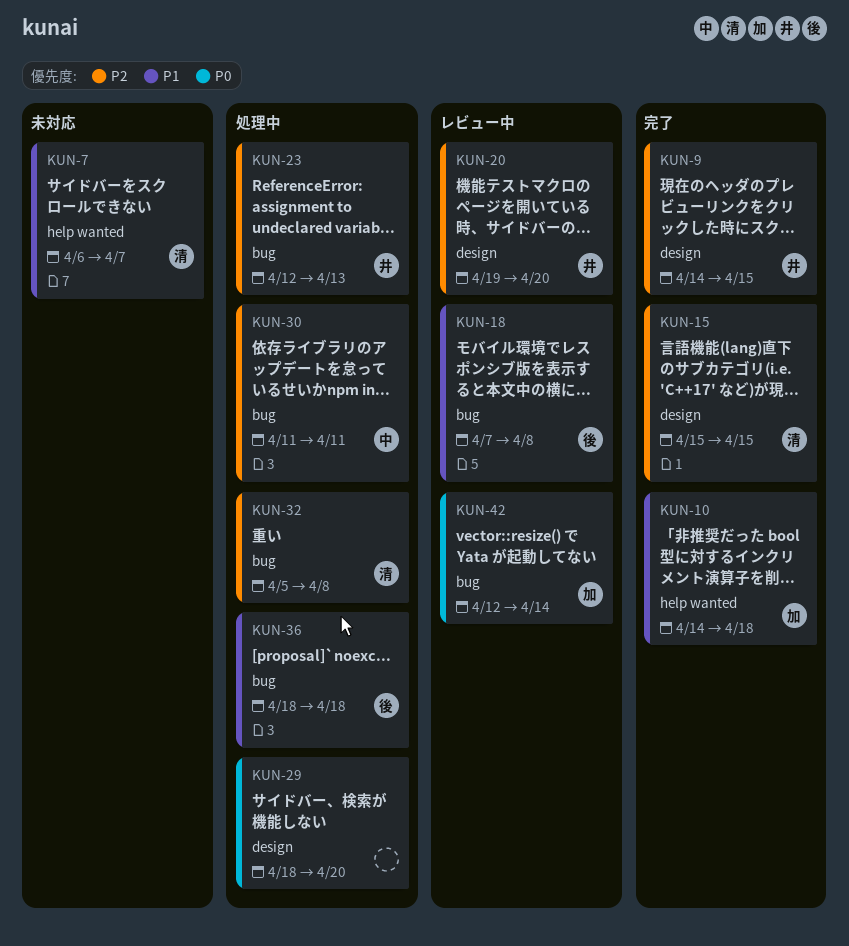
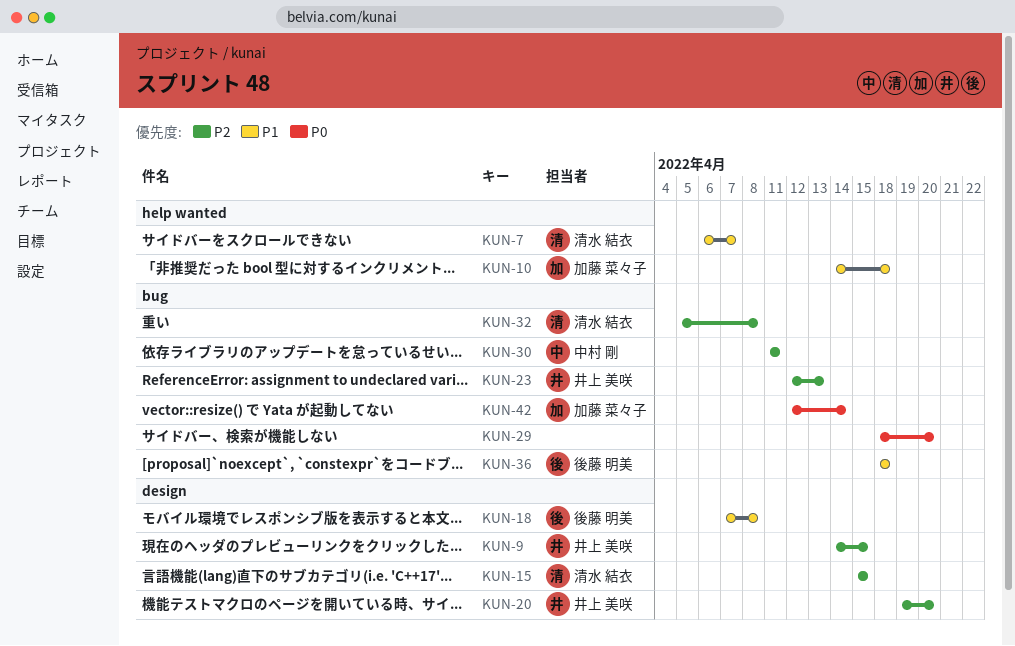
KUN-18, label: bug -> design
KUN-29, label: design -> bug

